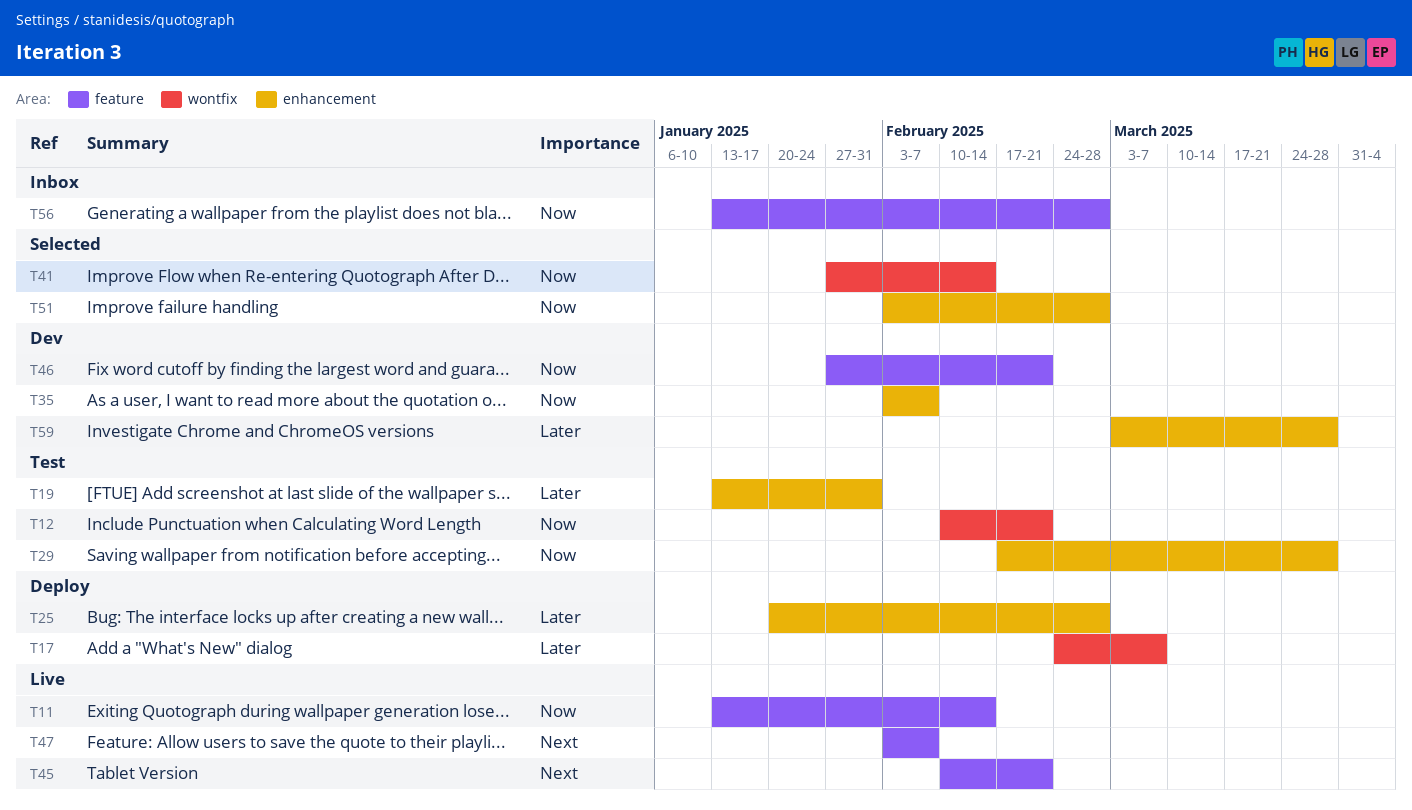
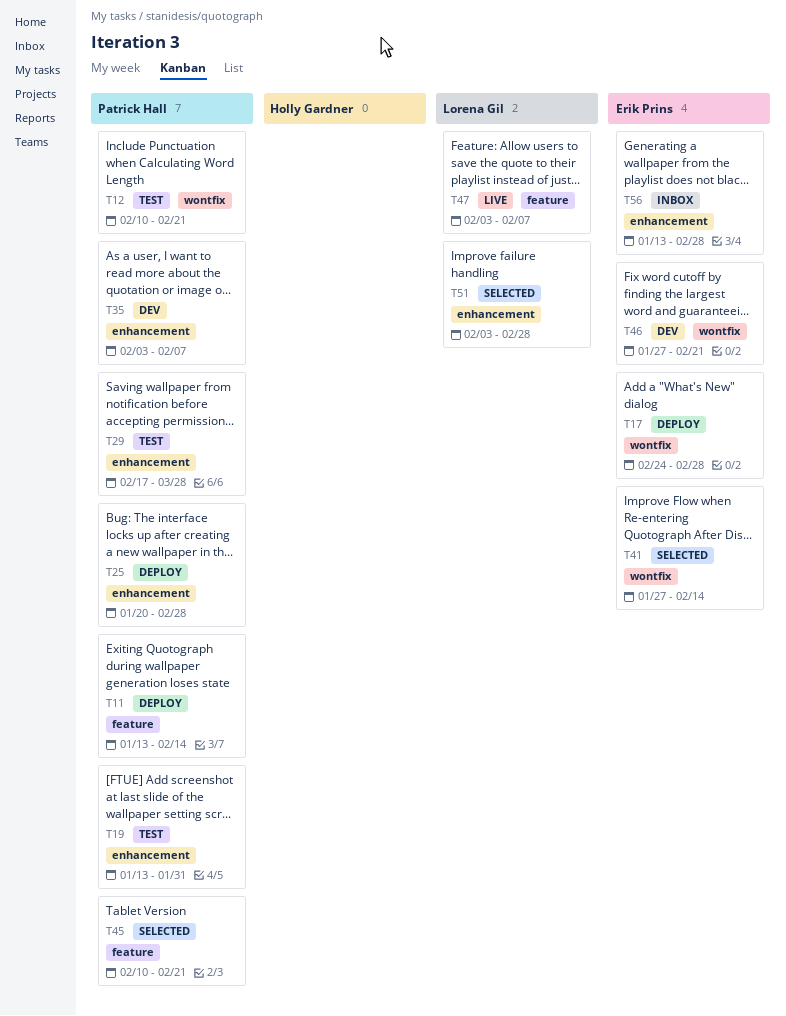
T11, status: Live -> Deploy
T17, due: Mar 7 -> Feb 28
T45, status: Live -> Selected
T46, label: feature -> wontfix
T56, label: feature -> enhancement
T59: present -> none

